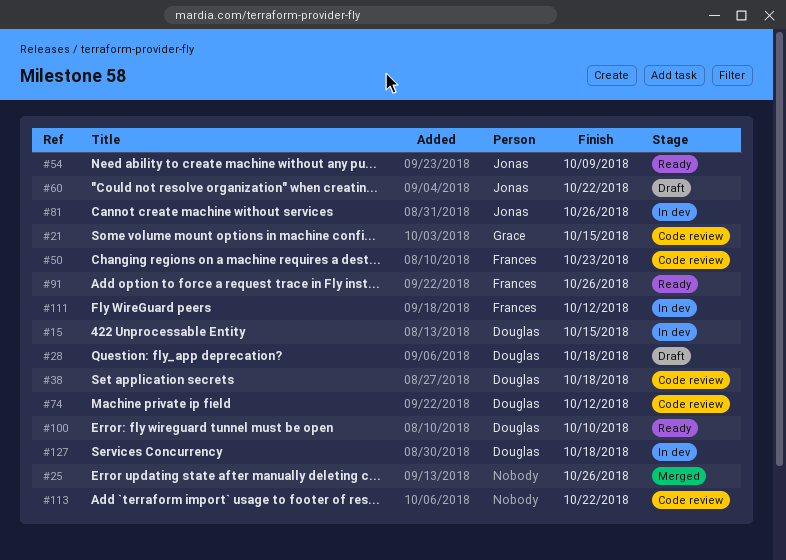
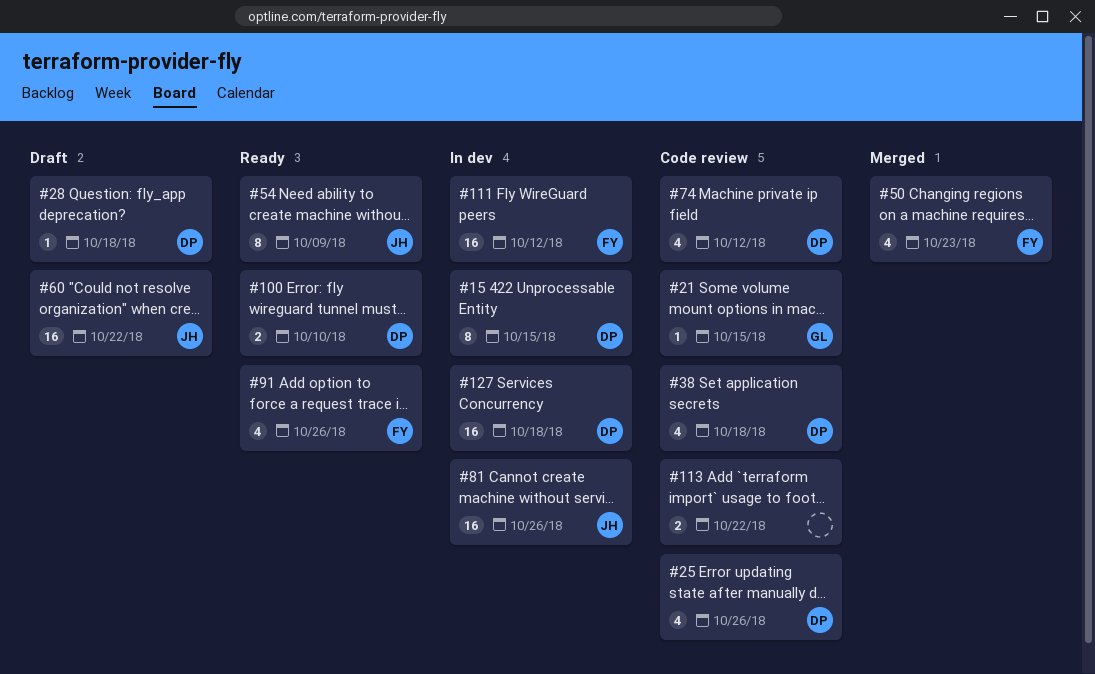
#25, status: Merged -> Code review
#25, owner: none -> Douglas
#50, status: Code review -> Merged

